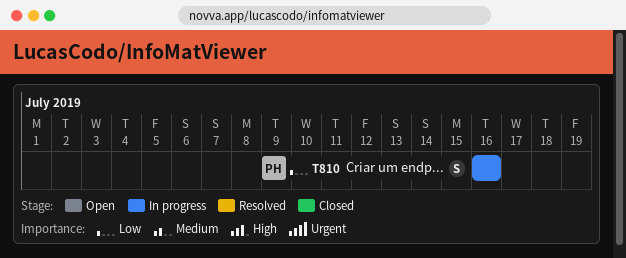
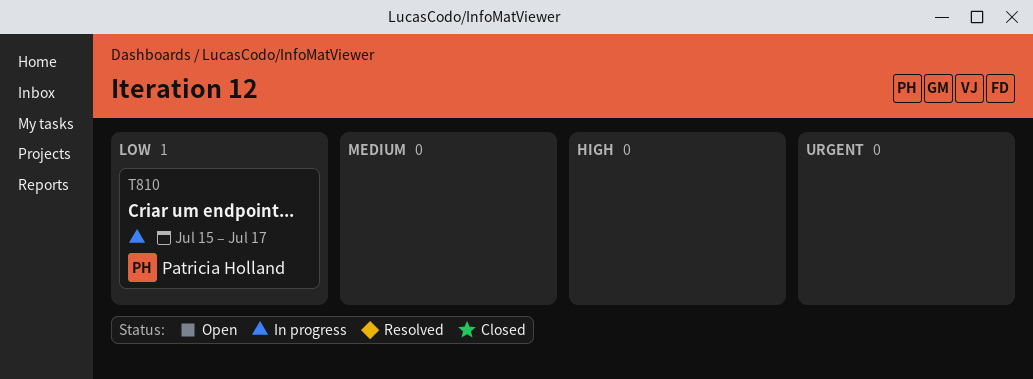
T810, start: Jul 16 -> Jul 15
T810, due: Jul 16 -> Jul 17

